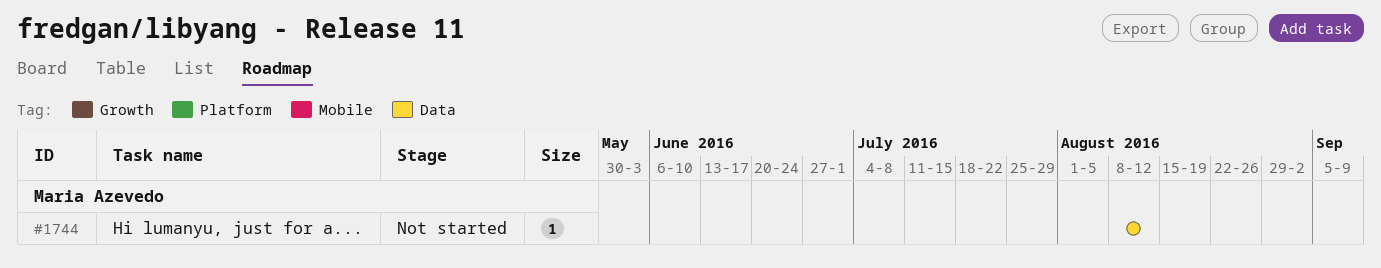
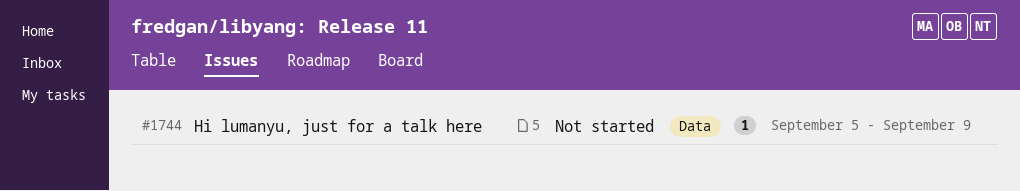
#1744, start: Aug 8 -> Sep 5
#1744, due: Aug 12 -> Sep 9

